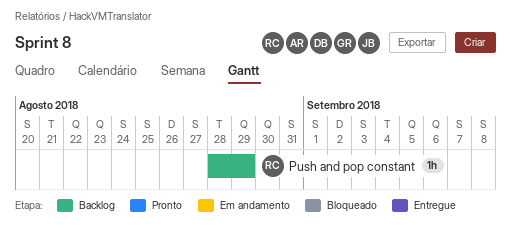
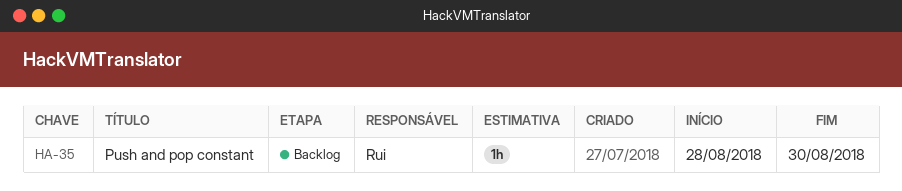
Push and pop constant, due: Aug 29 -> Aug 30

